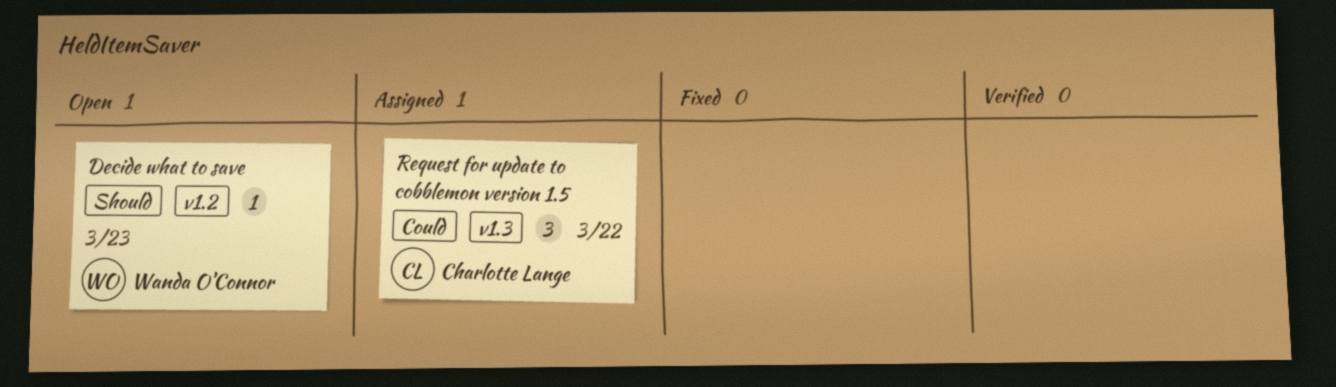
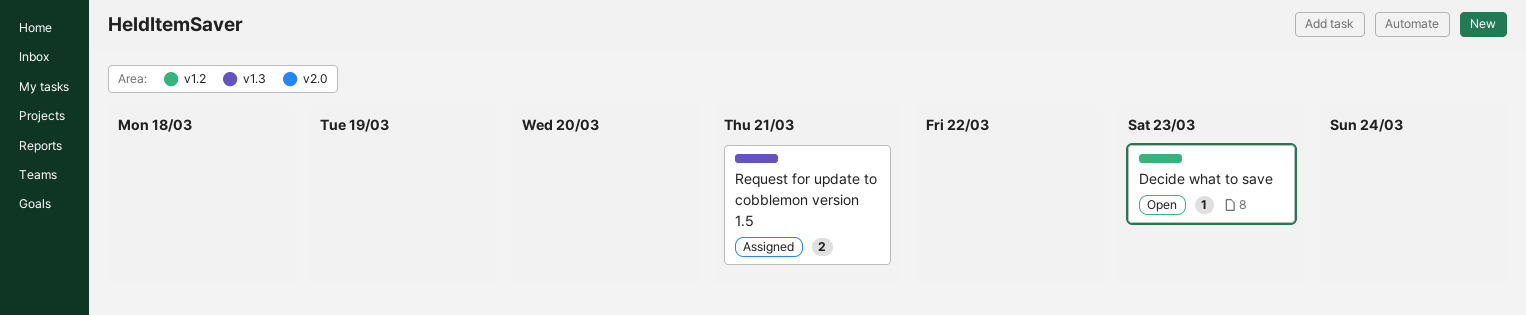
Request for update to cobblemon version 1.5, estimate: 3 -> 2
Request for update to cobblemon version 1.5, due: Mar 22 -> Mar 21

